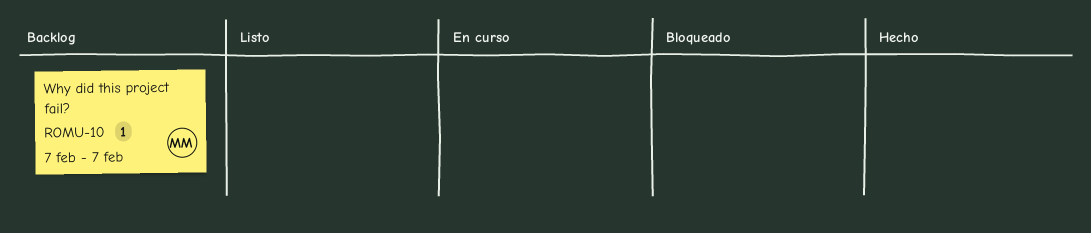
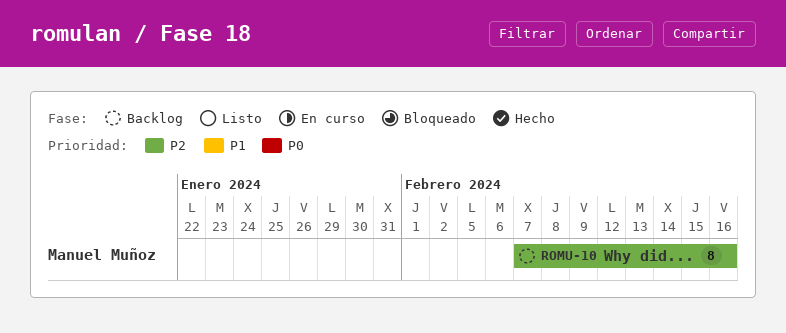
ROMU-10, estimate: 1 -> 8
ROMU-10, due: Feb 7 -> Feb 16

